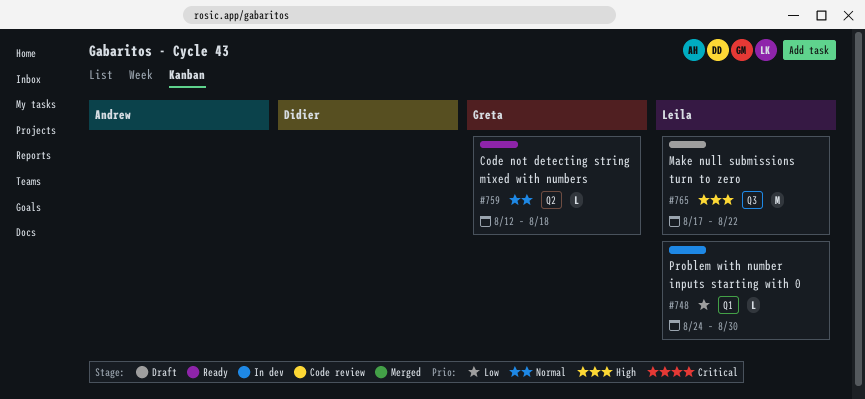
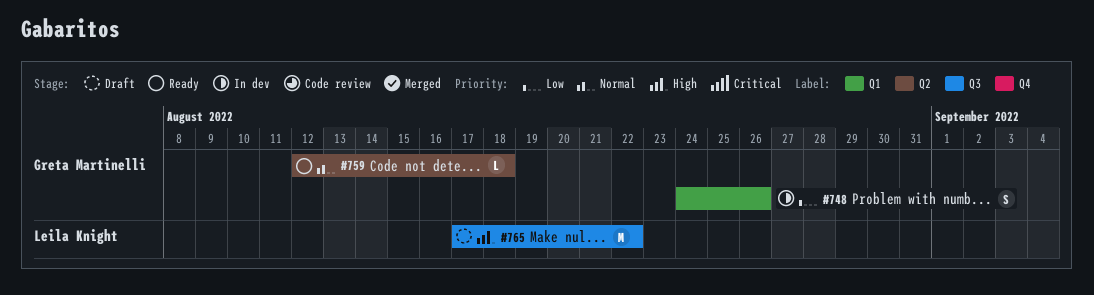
#748, owner: Leila Knight -> Greta Martinelli
#748, estimate: L -> S
#748, due: Aug 30 -> Aug 26

